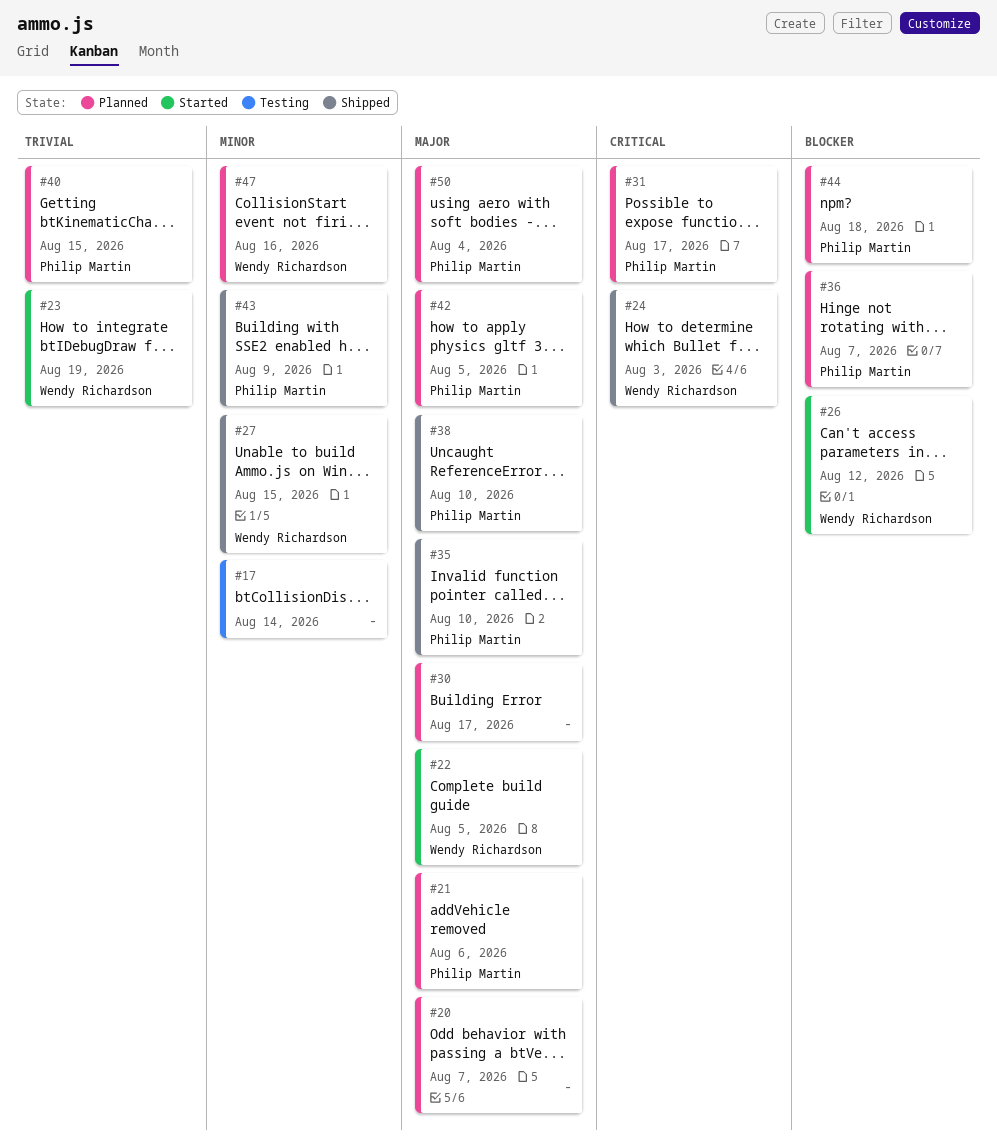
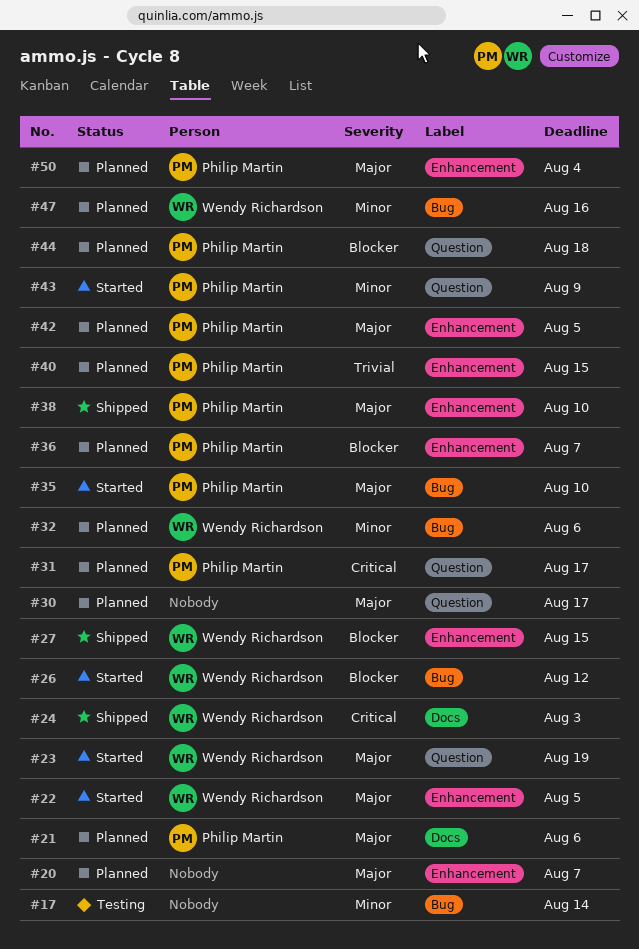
#23, priority: Trivial -> Major
#27, priority: Minor -> Blocker
#32: none -> present
#35, status: Shipped -> Started
#43, status: Shipped -> Started

